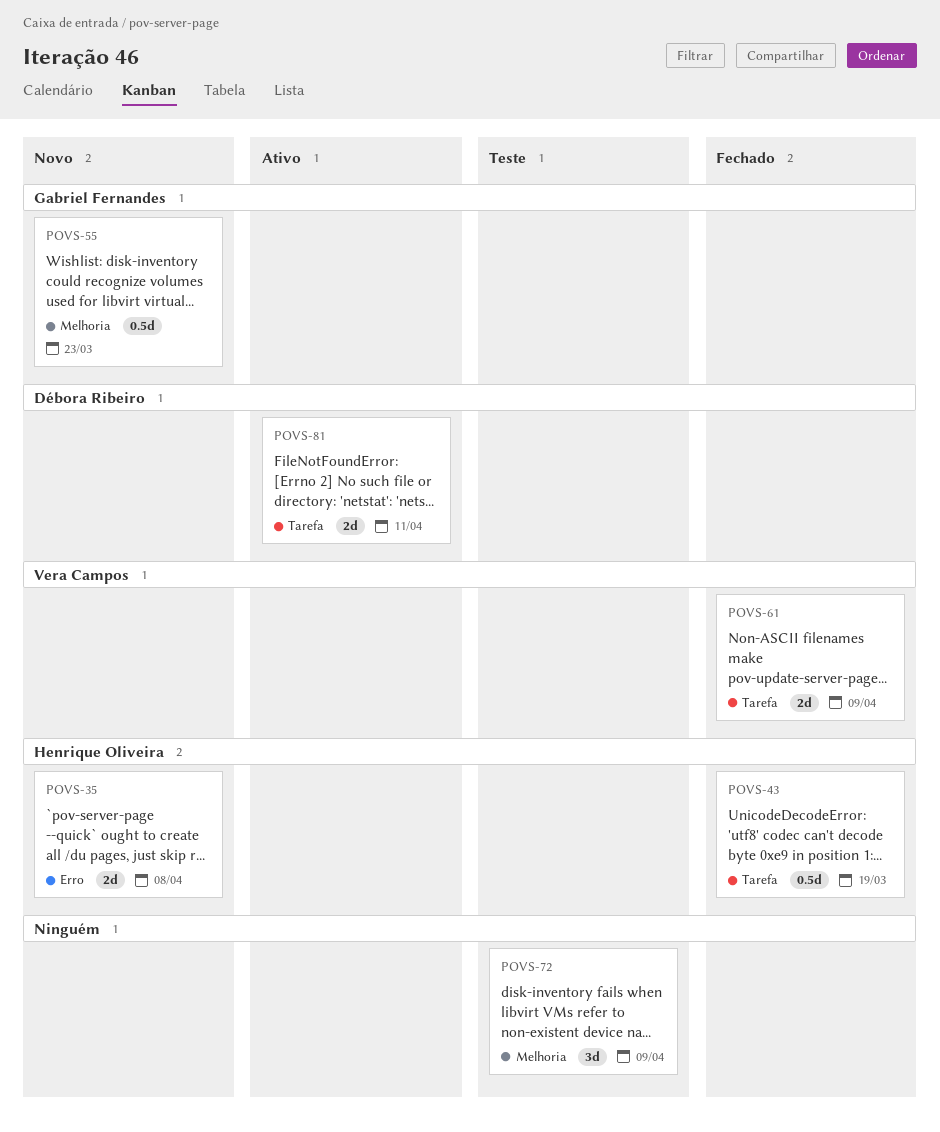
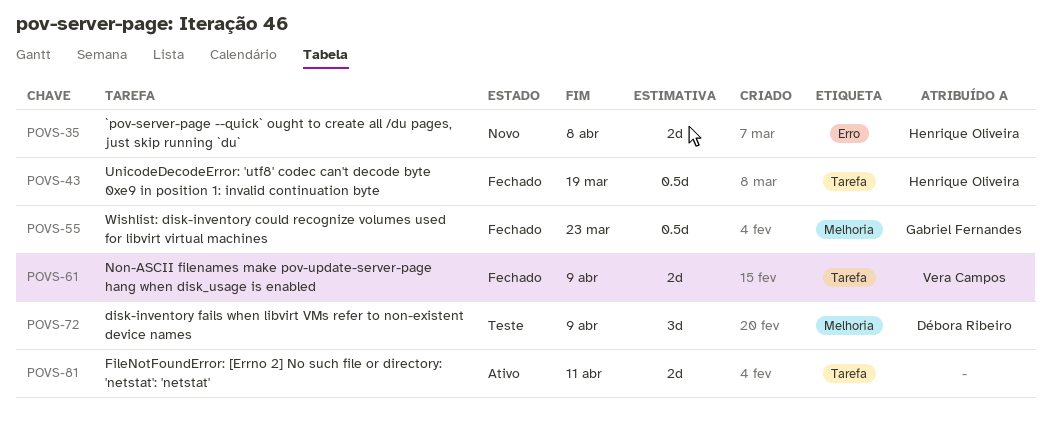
POVS-55, status: Novo -> Fechado
POVS-72, owner: none -> Débora Ribeiro
POVS-81, owner: Débora Ribeiro -> none

